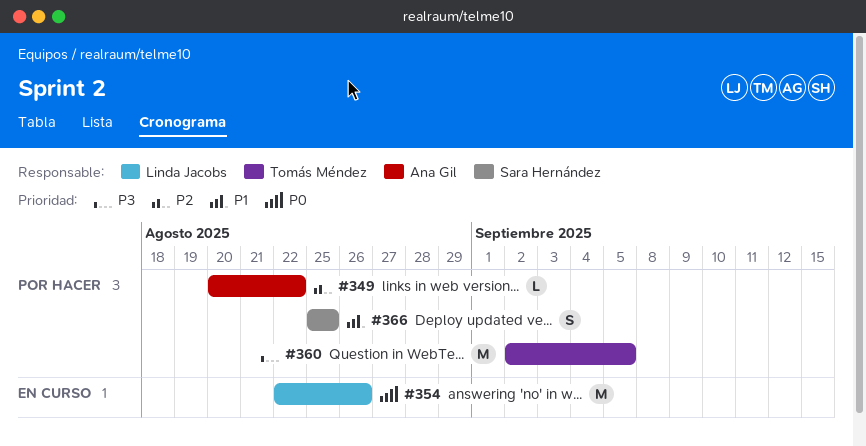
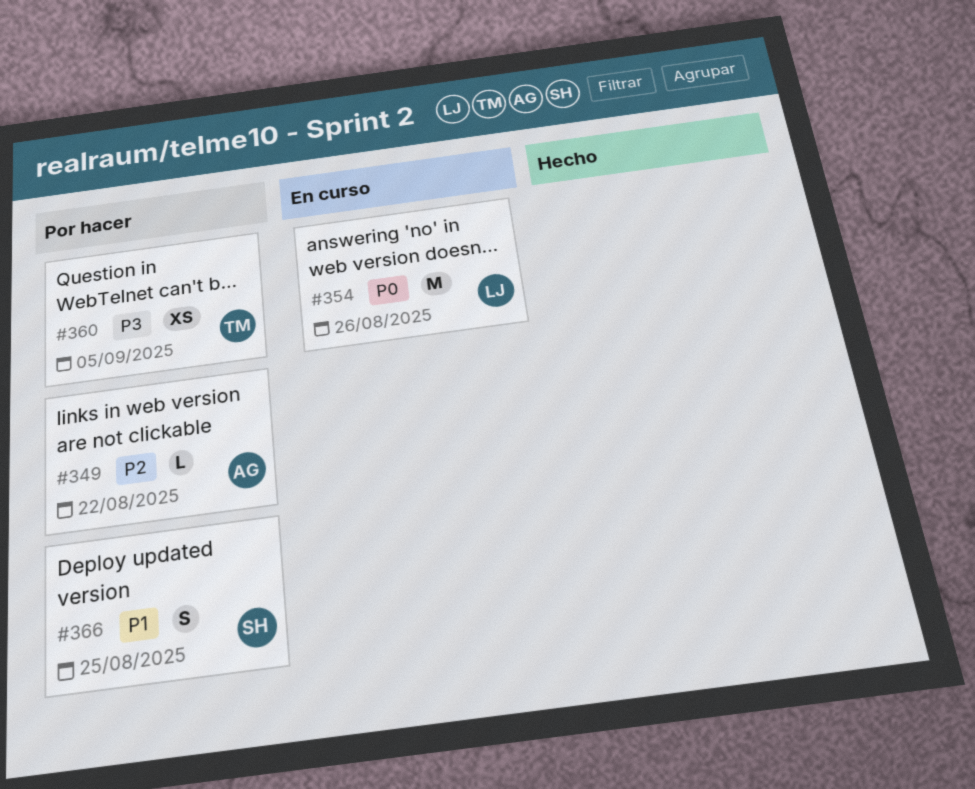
#360, estimate: M -> XS

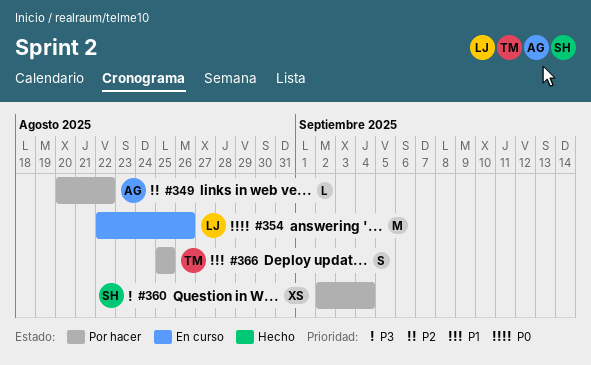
#360, owner: TM -> SH
#360, due: Sep 5 -> Sep 4
#366, owner: SH -> TM

